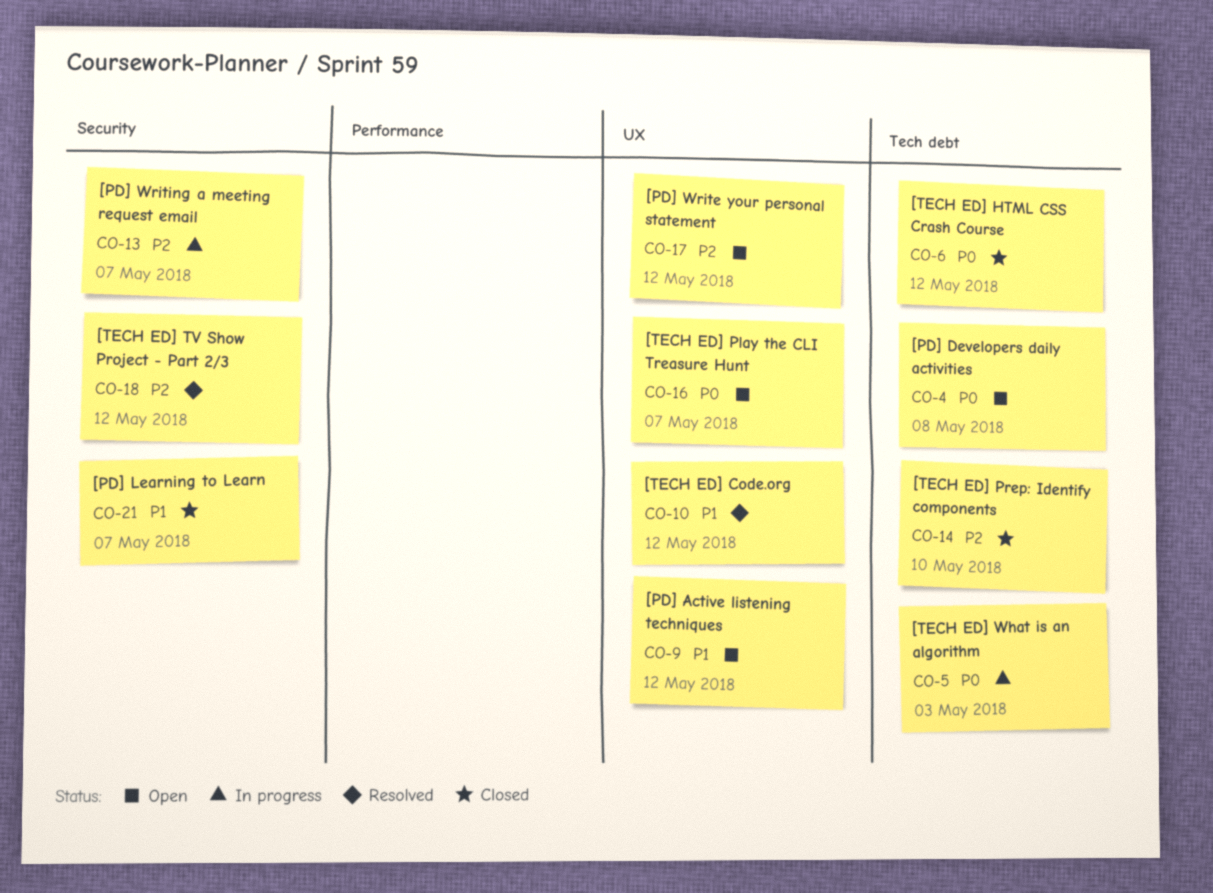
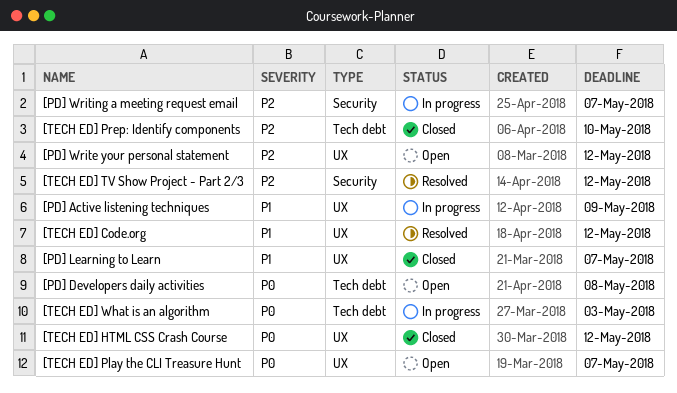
[PD] Active listening techniques, status: Open -> In progress
[PD] Active listening techniques, due: May 12 -> May 9
[PD] Learning to Learn, label: Security -> UX
[TECH ED] HTML CSS Crash Course, label: Tech debt -> UX

